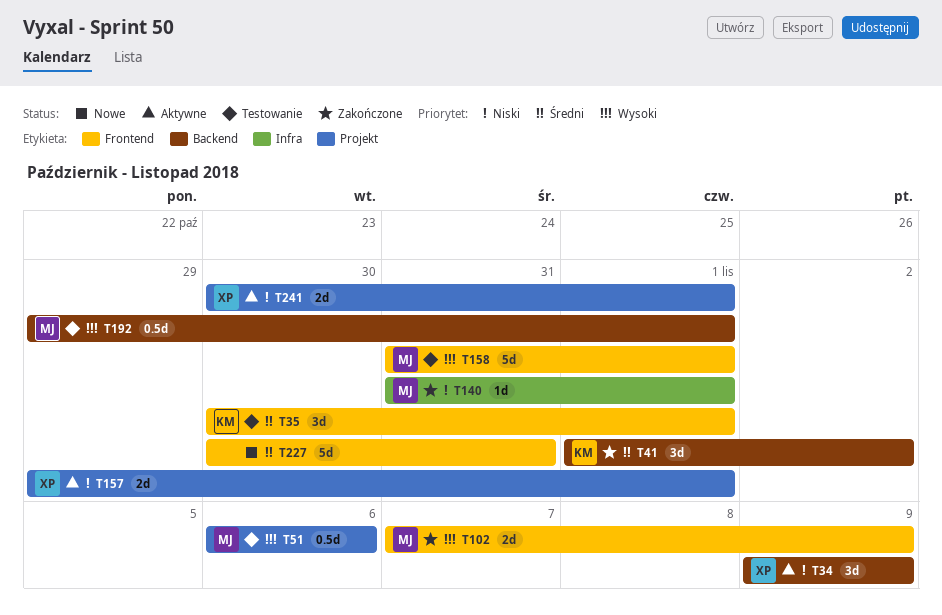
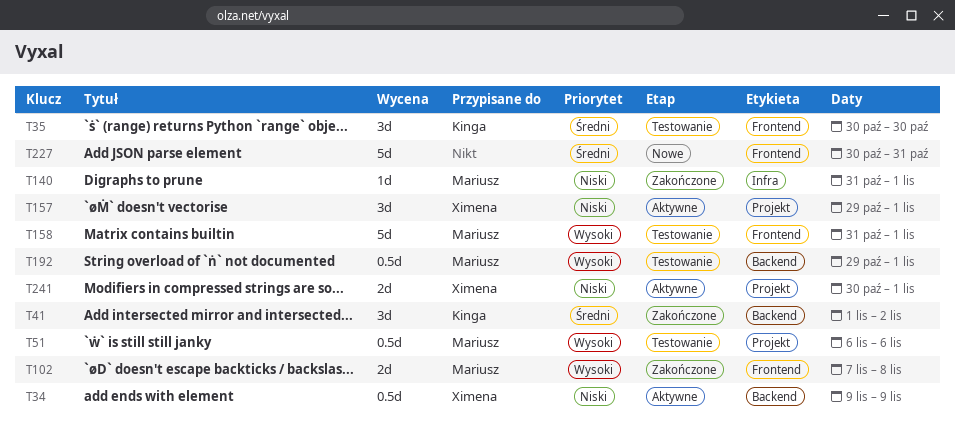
T34, estimate: 3d -> 0.5d
T35, due: Nov 1 -> Oct 30
T102, due: Nov 9 -> Nov 8
T157, estimate: 2d -> 3d

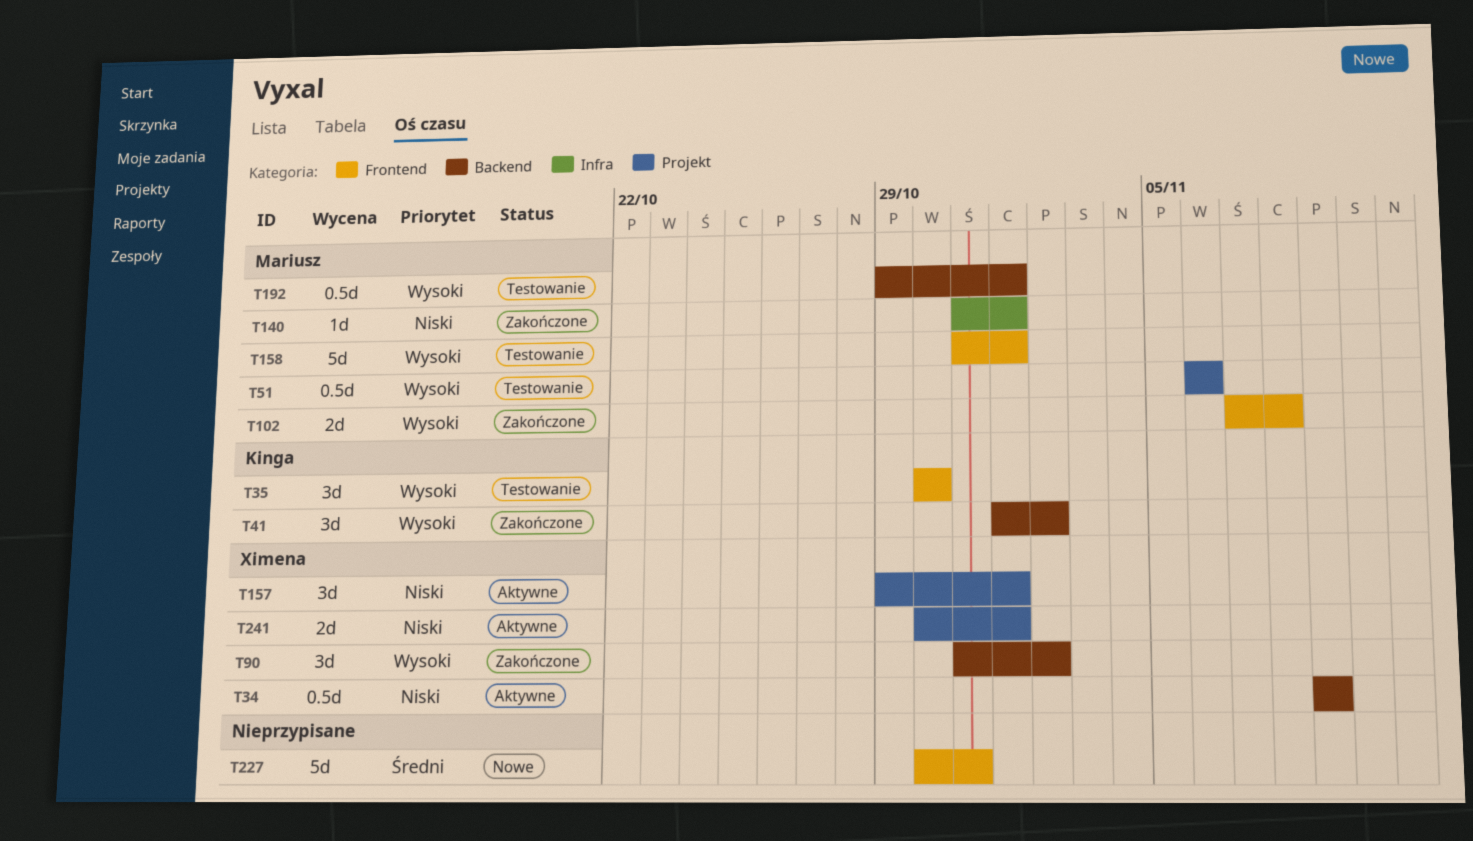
T35, priority: Średni -> Wysoki
T41, priority: Średni -> Wysoki
T90: none -> present

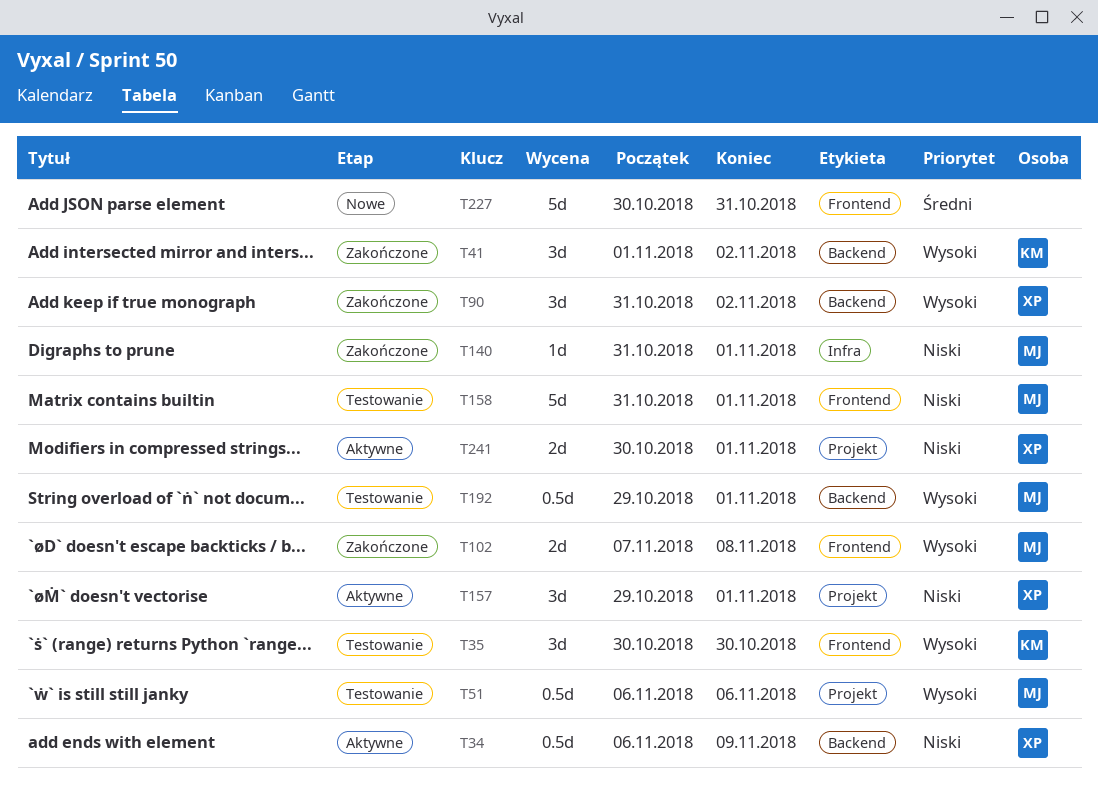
T34, start: Nov 9 -> Nov 6
T158, priority: Wysoki -> Niski

